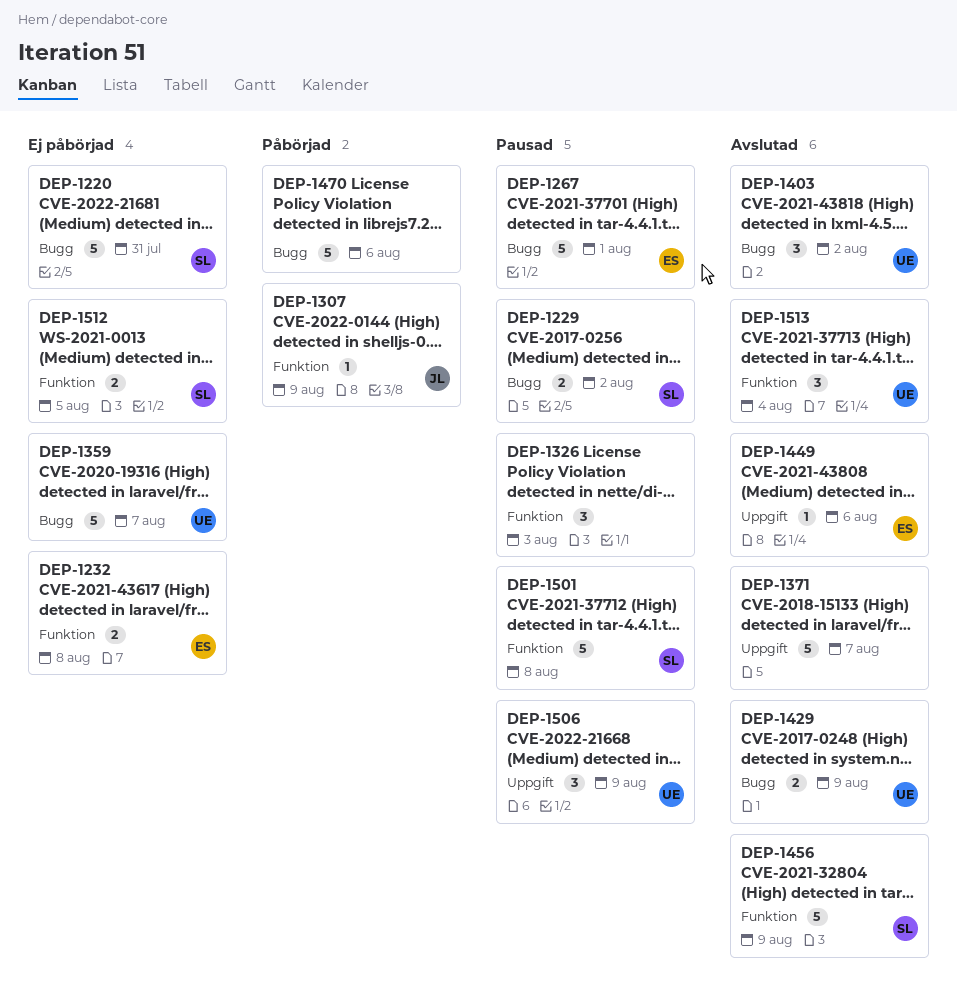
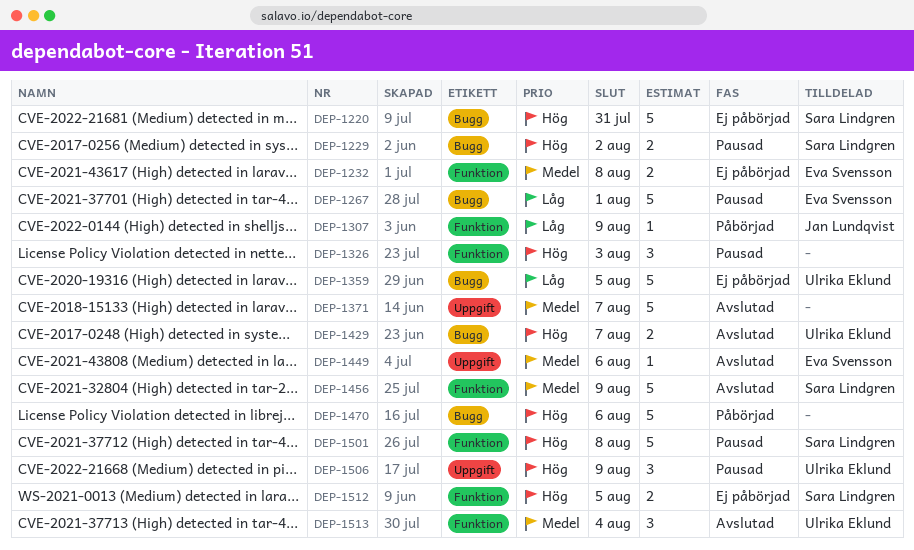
DEP-1359, due: Aug 7 -> Aug 5
DEP-1403: present -> none
DEP-1429, due: Aug 9 -> Aug 7

